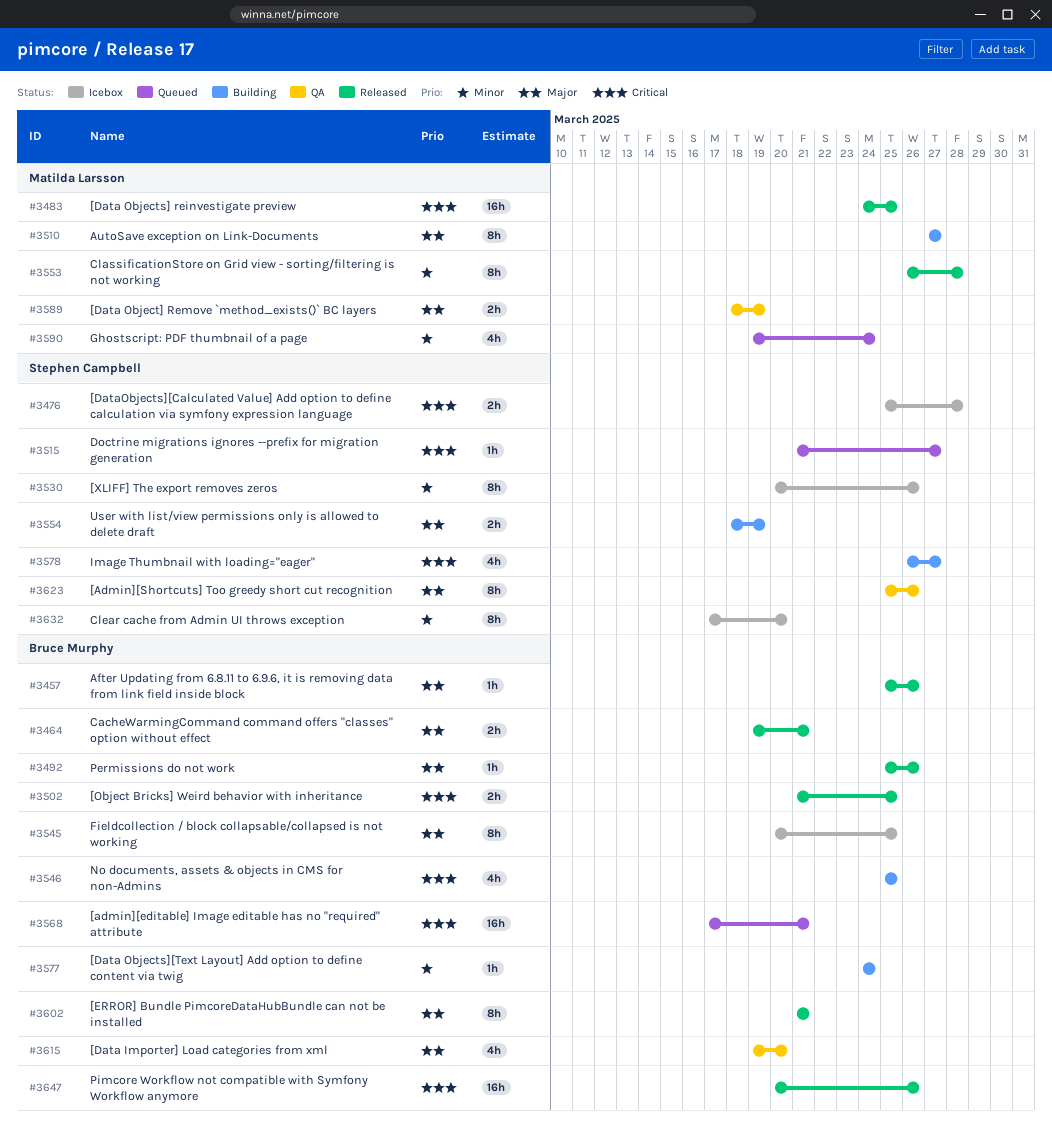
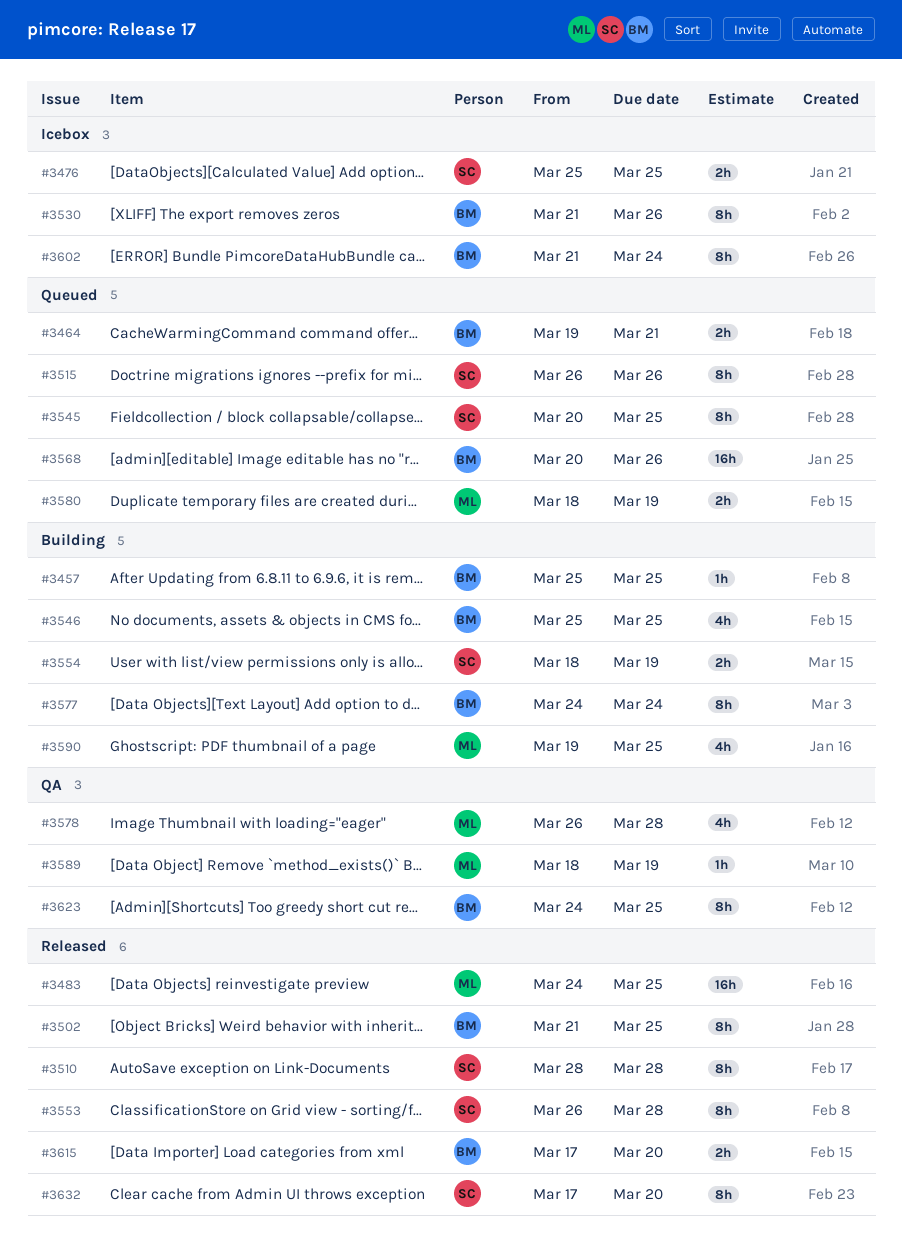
#3457, status: Released -> Building
#3457, due: Mar 26 -> Mar 25
#3464, status: Released -> Queued
#3476, due: Mar 28 -> Mar 25
#3492: present -> none
#3502, estimate: 2h -> 8h
#3510, status: Building -> Released
#3510, owner: Matilda Larsson -> Stephen Campbell
#3510, start: Mar 27 -> Mar 28
#3510, due: Mar 27 -> Mar 28
#3515, estimate: 1h -> 8h
#3515, start: Mar 21 -> Mar 26
#3515, due: Mar 27 -> Mar 26
#3530, owner: Stephen Campbell -> Bruce Murphy
#3530, start: Mar 20 -> Mar 21
#3545, status: Icebox -> Queued
#3545, owner: Bruce Murphy -> Stephen Campbell
#3553, owner: Matilda Larsson -> Stephen Campbell
#3568, start: Mar 17 -> Mar 20
#3568, due: Mar 21 -> Mar 26
#3577, estimate: 1h -> 8h
#3578, status: Building -> QA
#3578, owner: Stephen Campbell -> Matilda Larsson
#3578, due: Mar 27 -> Mar 28
#3580: none -> present
#3589, estimate: 2h -> 1h
#3590, status: Queued -> Building
#3590, due: Mar 24 -> Mar 25
#3602, status: Released -> Icebox
#3602, due: Mar 21 -> Mar 24
#3615, status: QA -> Released
#3615, estimate: 4h -> 2h
#3615, start: Mar 19 -> Mar 17
#3623, owner: Stephen Campbell -> Bruce Murphy
#3623, start: Mar 25 -> Mar 24
#3623, due: Mar 26 -> Mar 25
#3632, status: Icebox -> Released
#3647: present -> none

